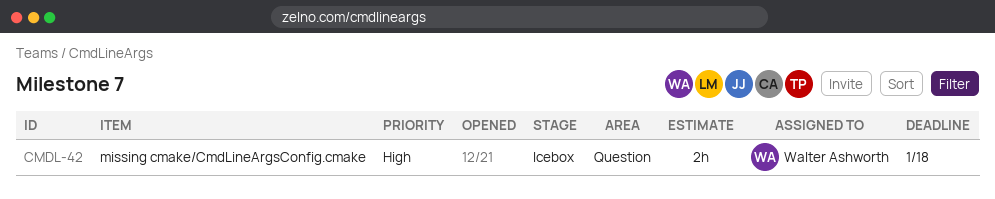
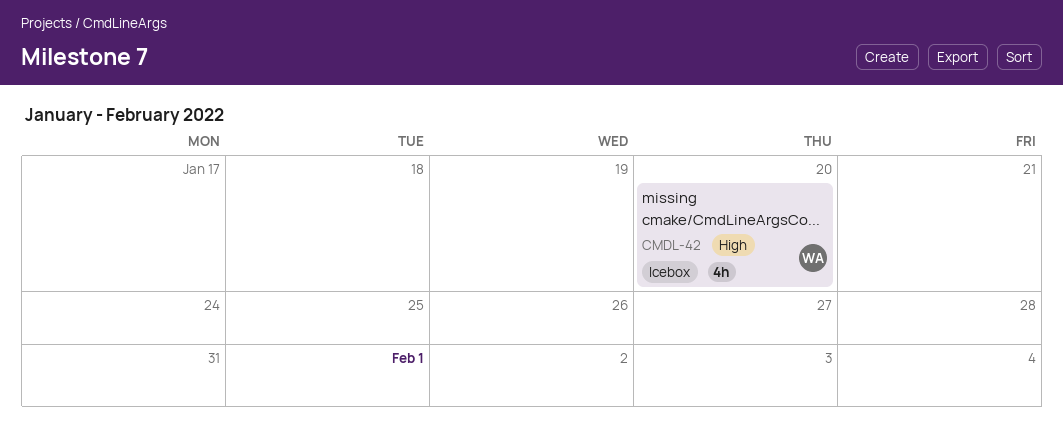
CMDL-42, estimate: 2h -> 4h
CMDL-42, due: Jan 18 -> Jan 20

